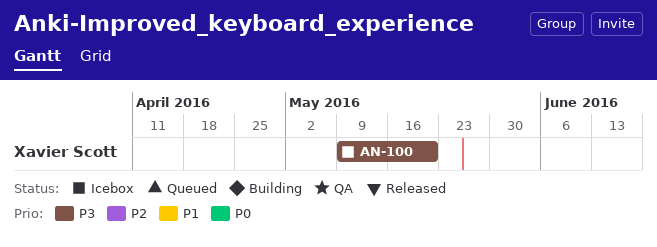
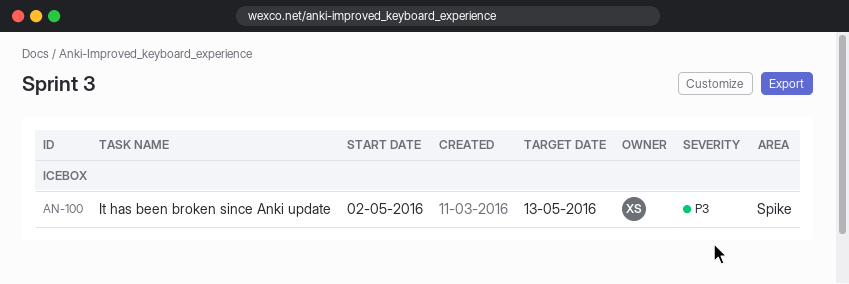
AN-100, start: May 9 -> May 2
AN-100, due: May 20 -> May 13

